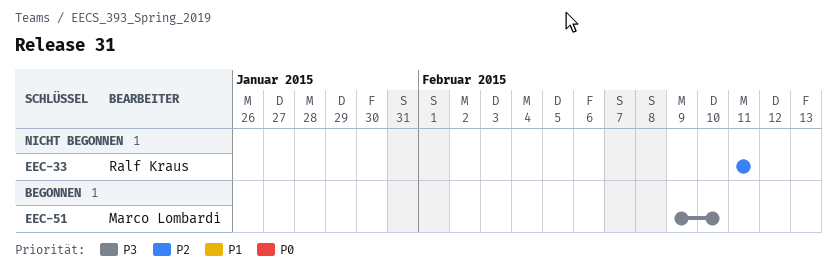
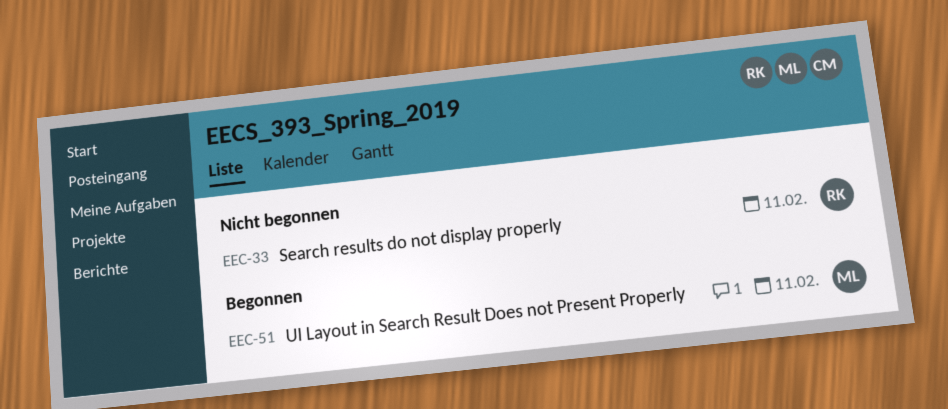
EEC-51, due: Feb 10 -> Feb 11

